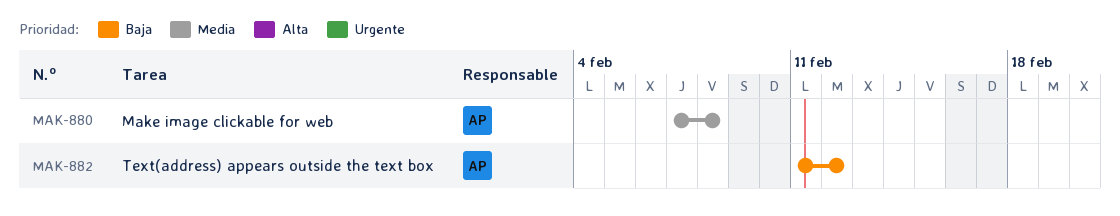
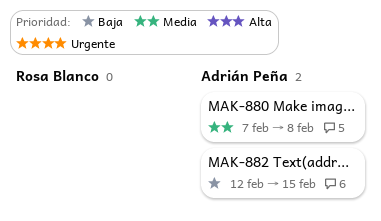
MAK-882, start: Feb 11 -> Feb 12
MAK-882, due: Feb 12 -> Feb 15

